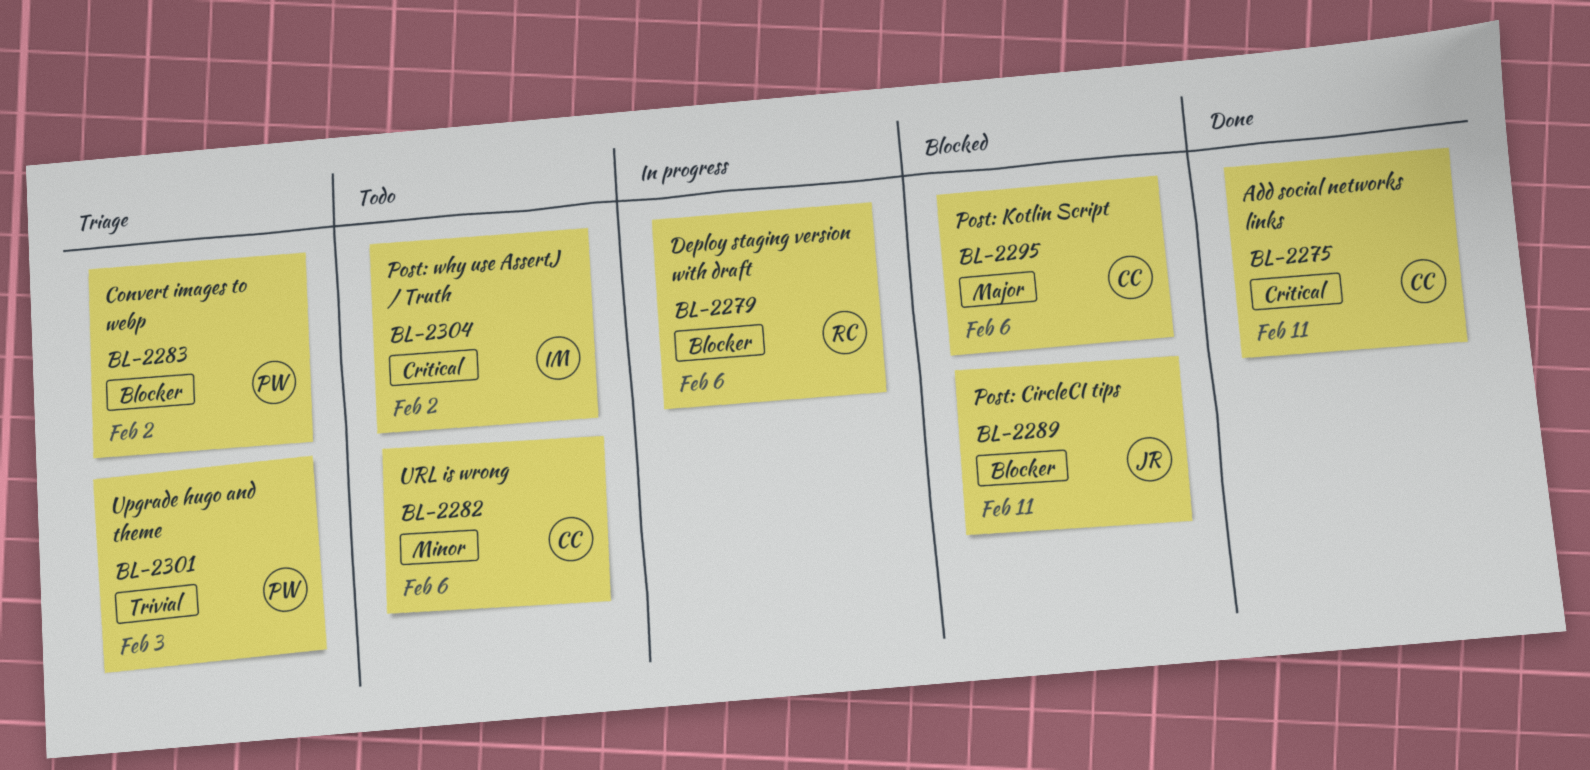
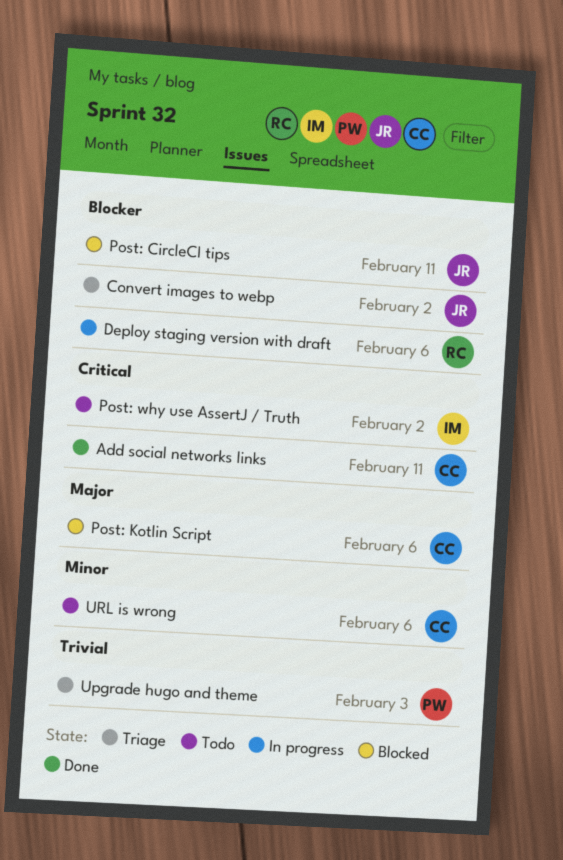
Convert images to webp, owner: PW -> JR

